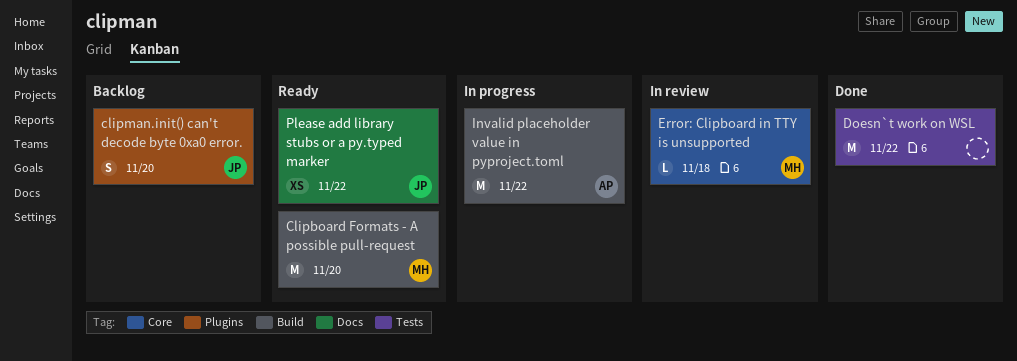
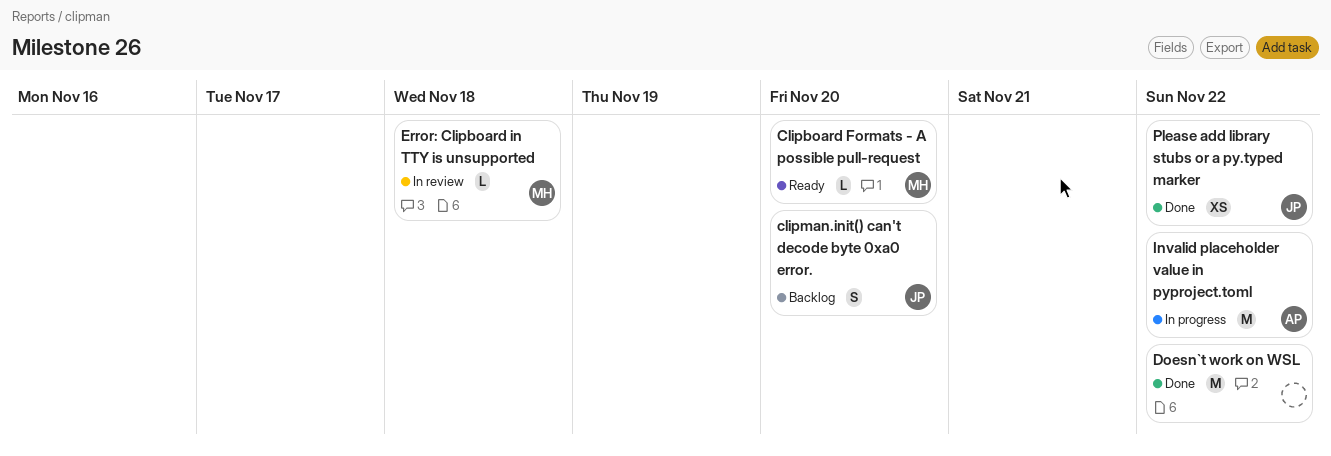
Clipboard Formats - A possible pull-request, estimate: M -> L
Please add library stubs or a py.typed marker, status: Ready -> Done

